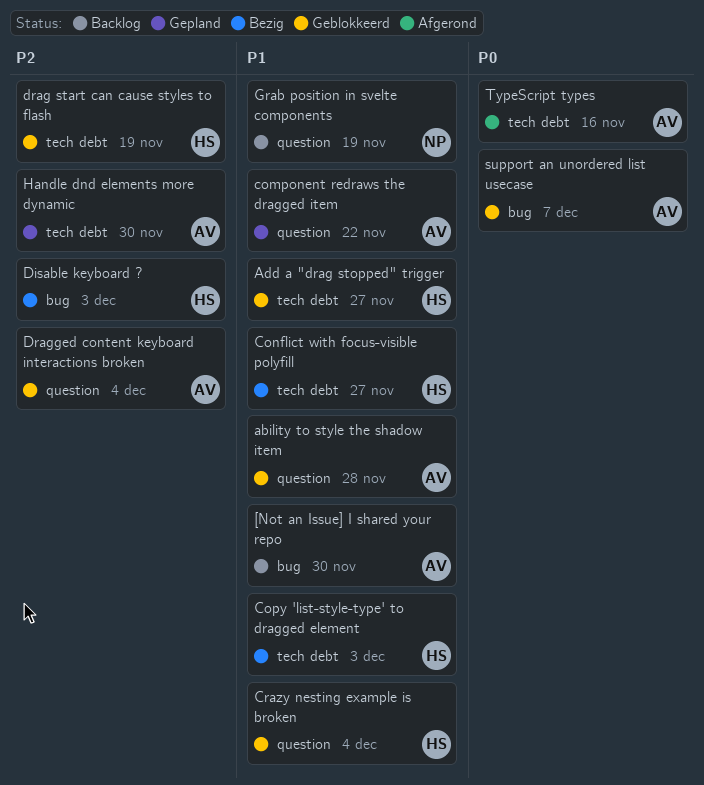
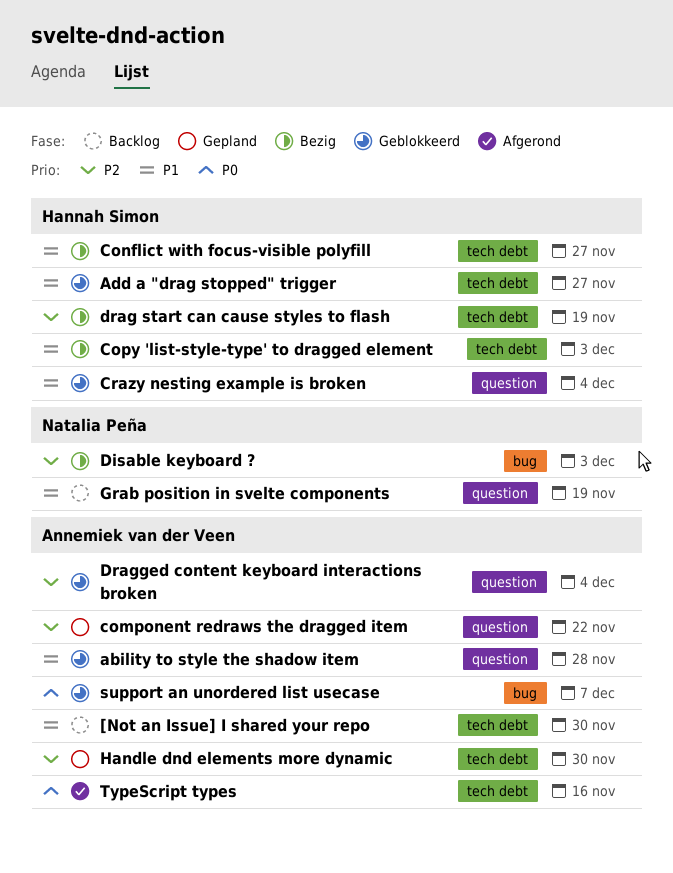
[Not an Issue] I shared your repo, label: bug -> tech debt
component redraws the dragged item, priority: P1 -> P2
Disable keyboard ?, owner: Hannah Simon -> Natalia Peña
drag start can cause styles to flash, status: Geblokkeerd -> Bezig

